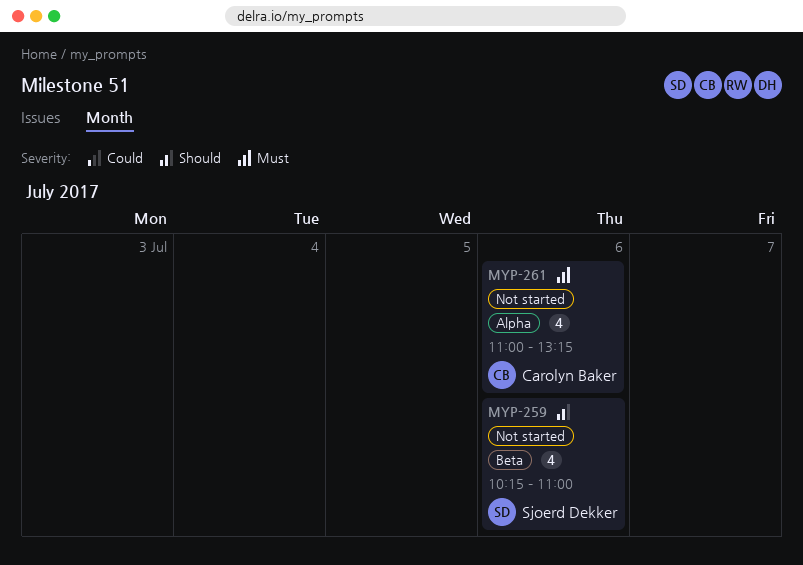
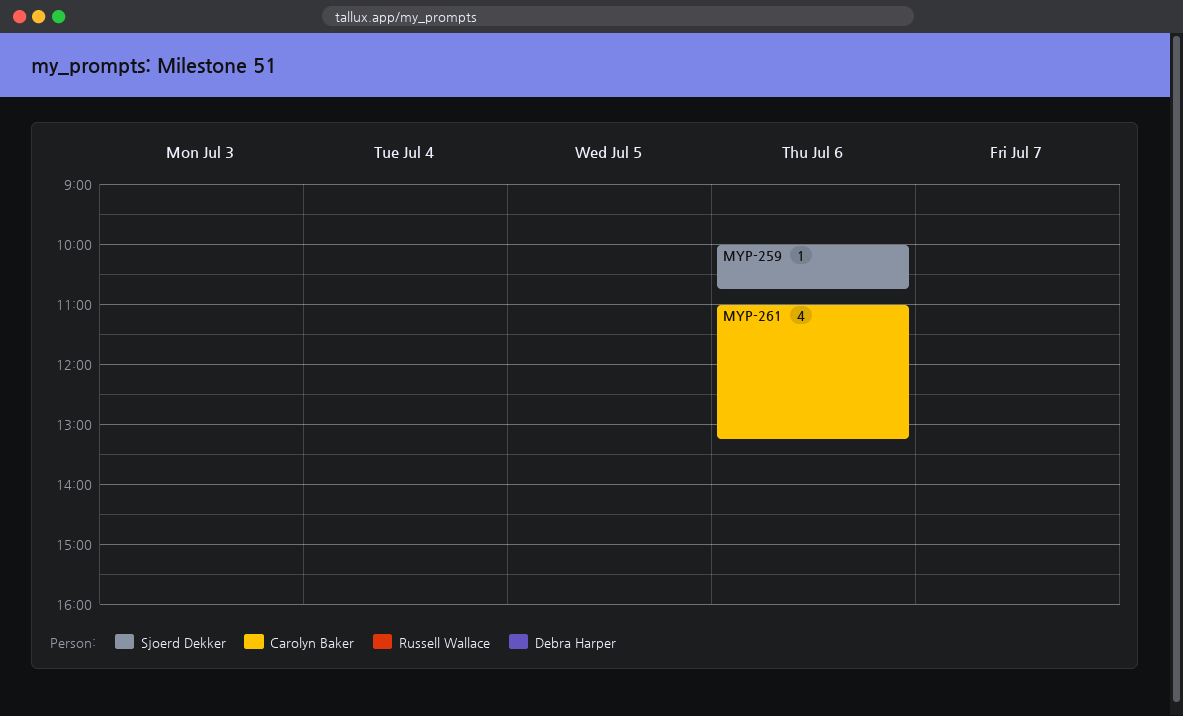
MYP-259, estimate: 4 -> 1
MYP-259, begins: 10:15 -> 10:00
MYP-259, ends: 11:00 -> 10:45

